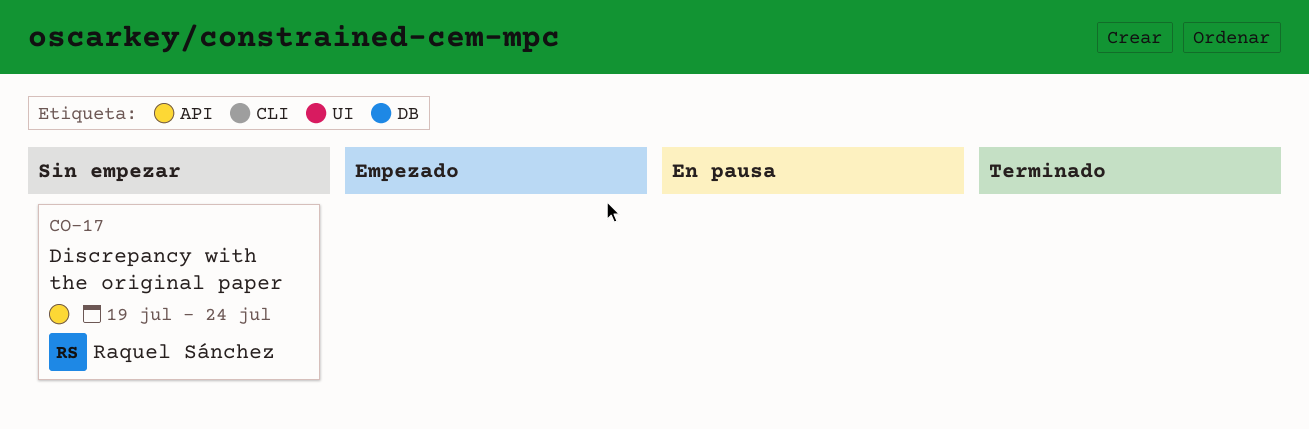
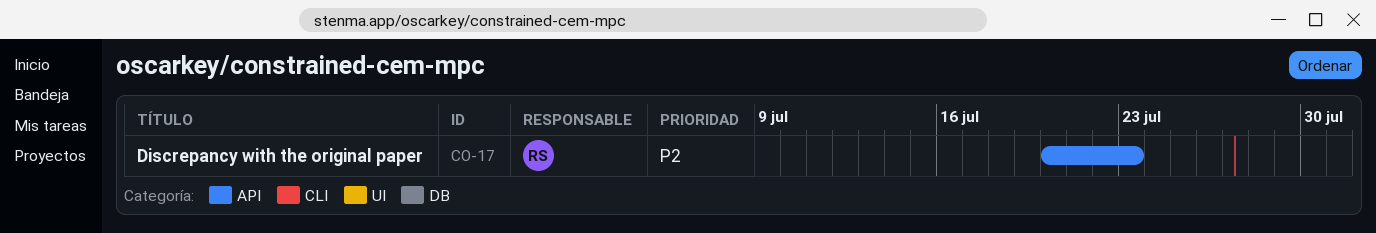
CO-17, start: Jul 19 -> Jul 20
CO-17, due: Jul 24 -> Jul 23

